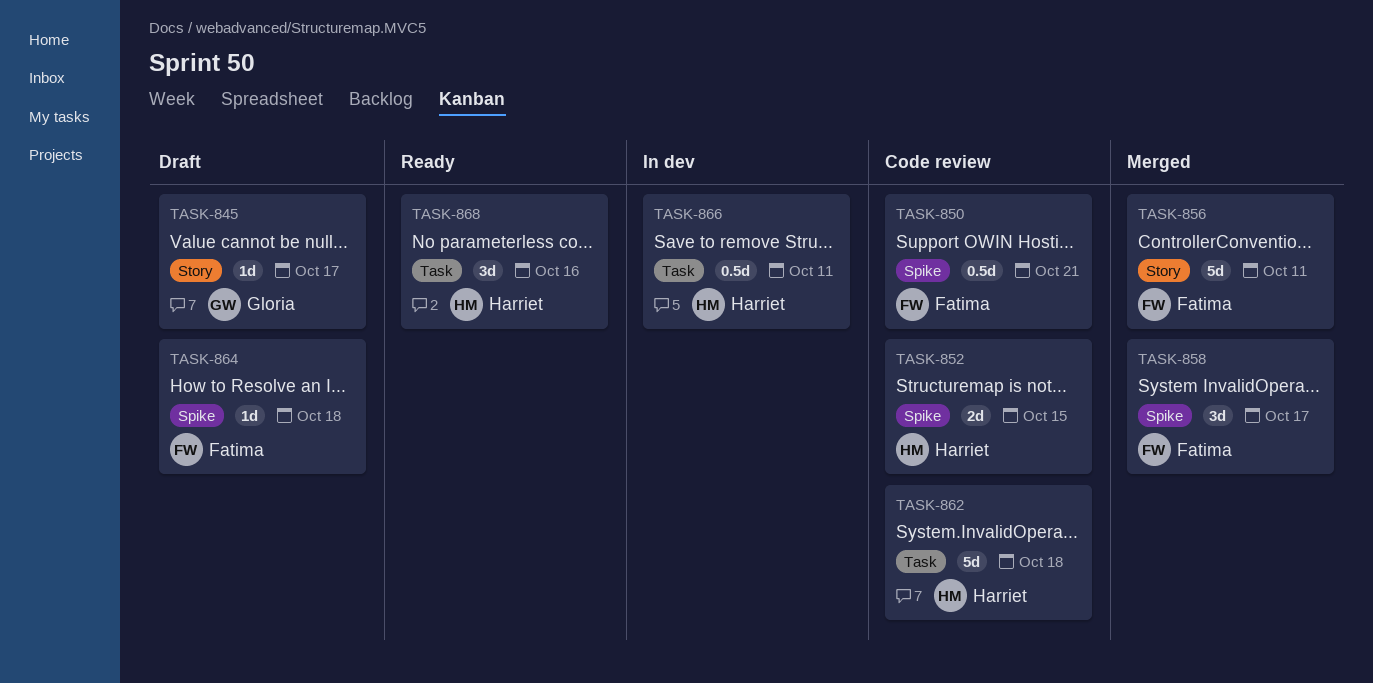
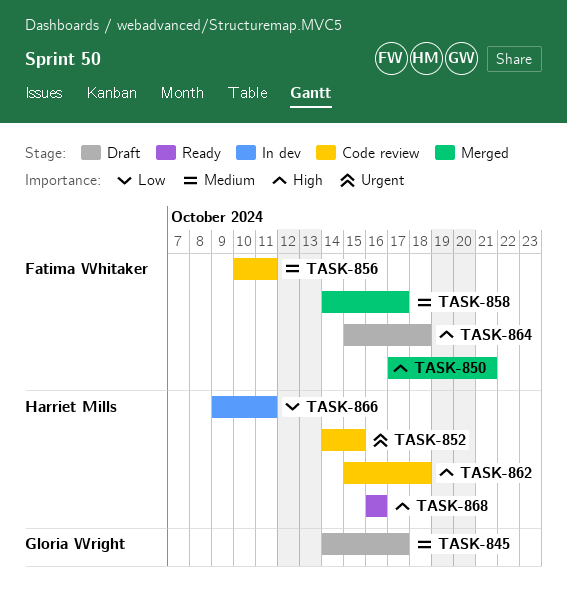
TASK-850, status: Code review -> Merged
TASK-856, status: Merged -> Code review

